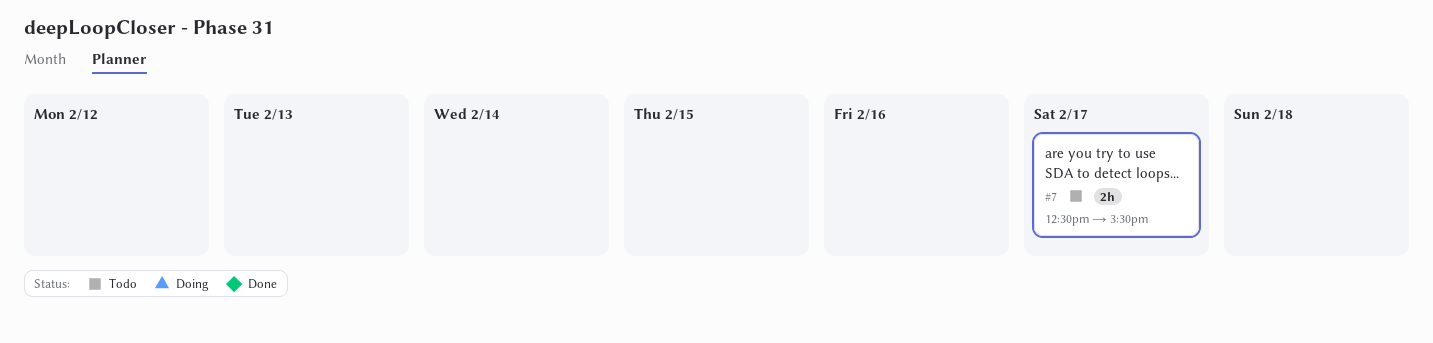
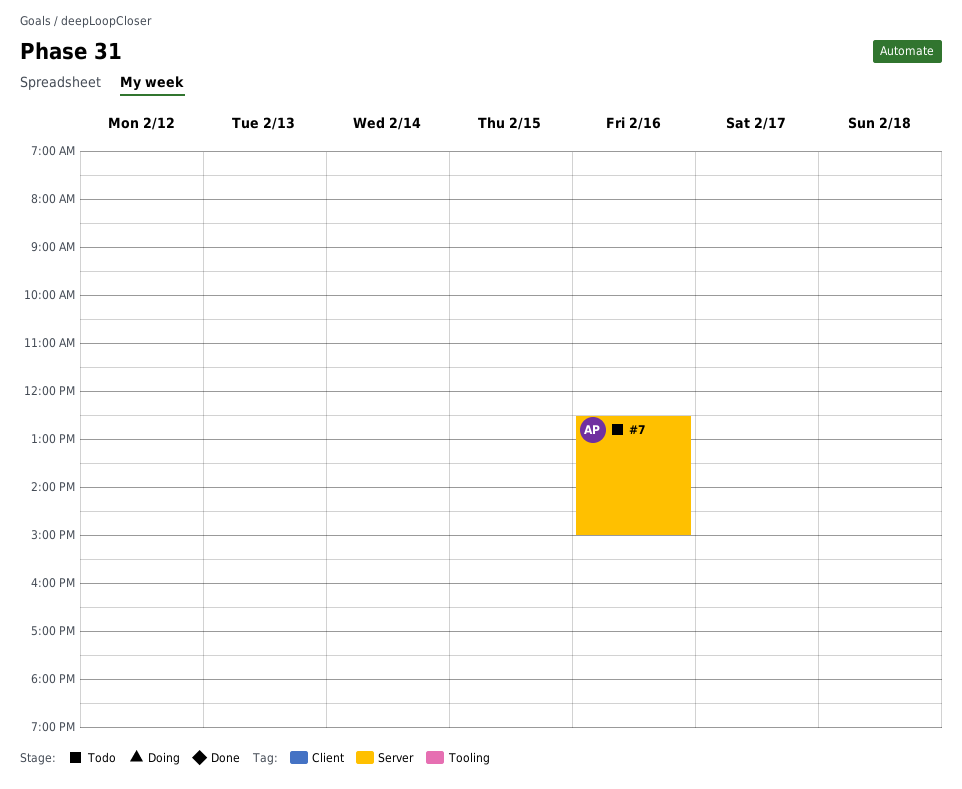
#7, day: Feb 17 -> Feb 16
#7, ends: 15:30 -> 15:00

